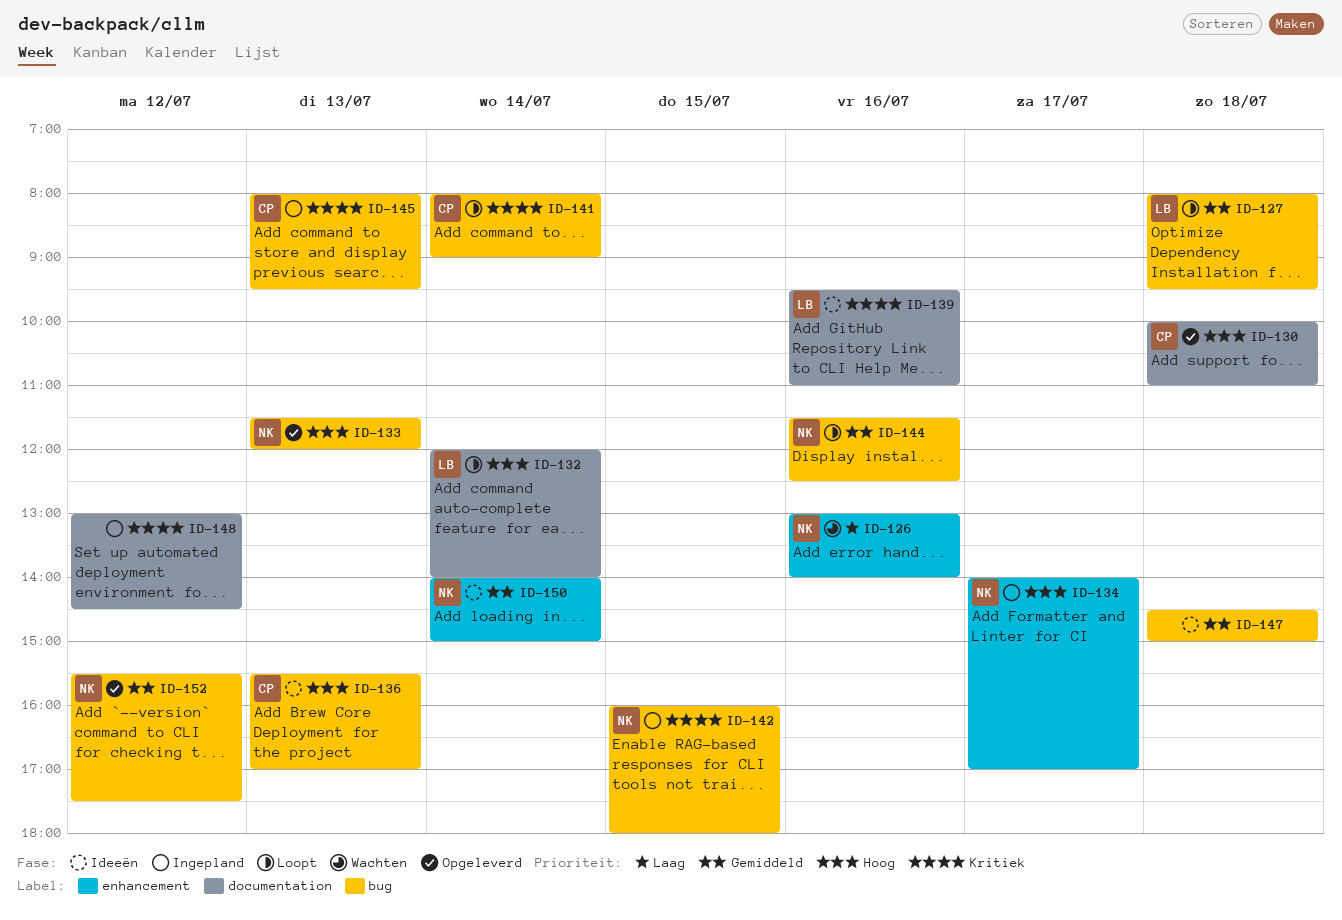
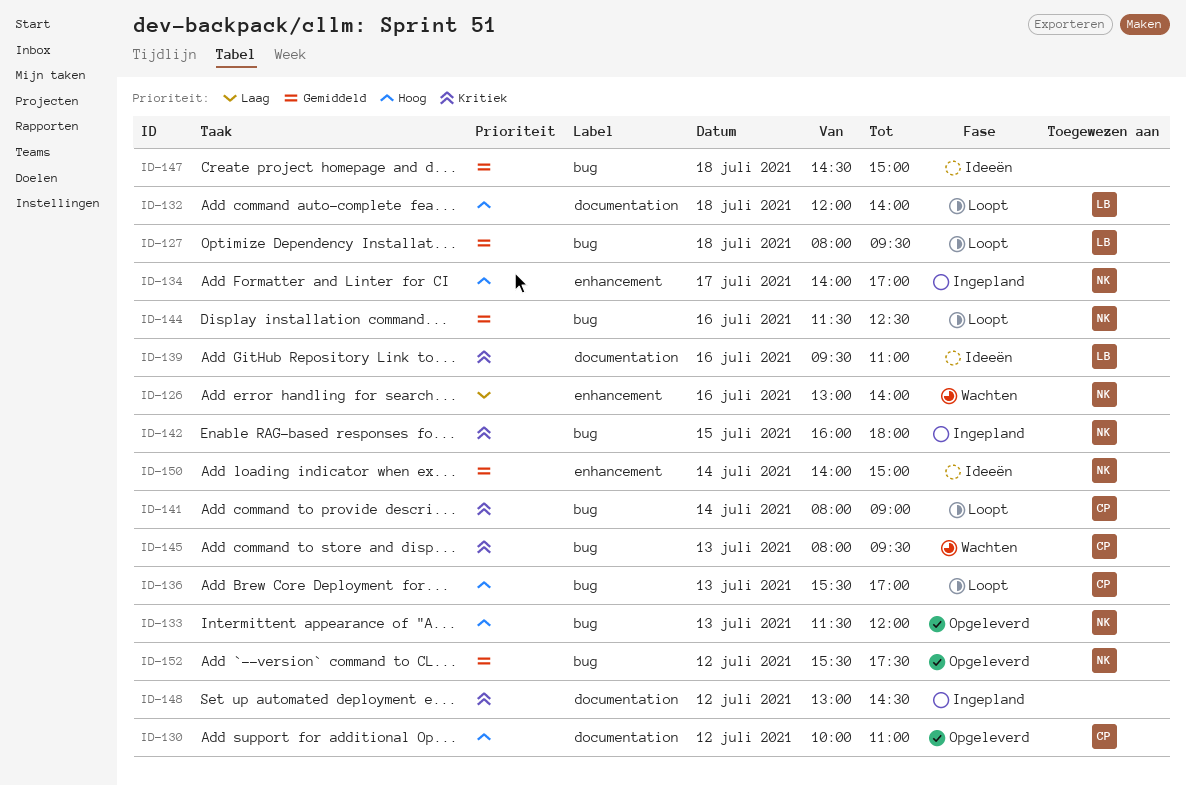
ID-130, day: Jul 18 -> Jul 12
ID-132, day: Jul 14 -> Jul 18
ID-136, status: Ideeën -> Loopt
ID-145, status: Ingepland -> Wachten

